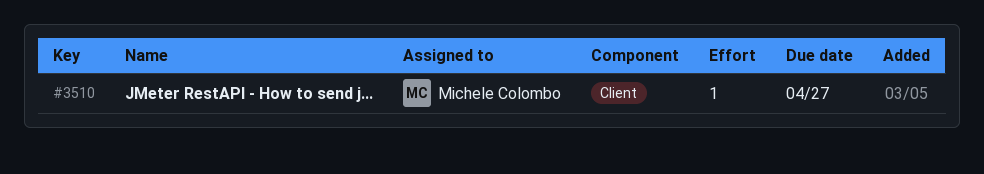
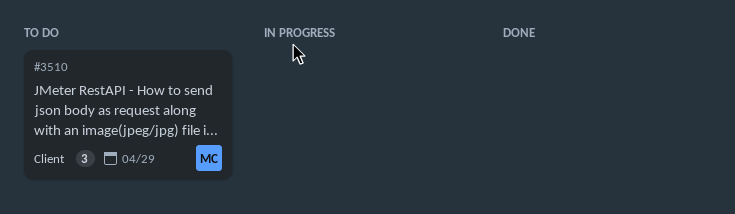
#3510, estimate: 1 -> 3
#3510, due: Apr 27 -> Apr 29

